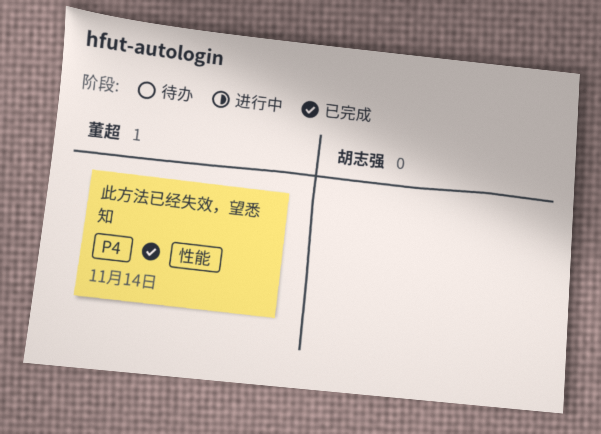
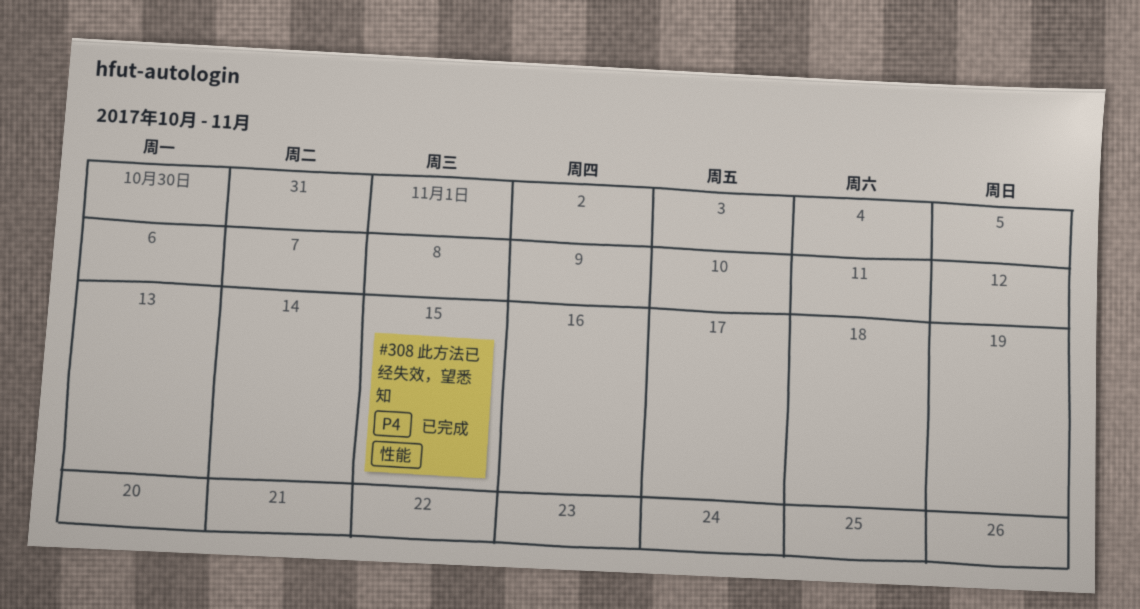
此方法已经失效，望悉知, due: Nov 14 -> Nov 15

